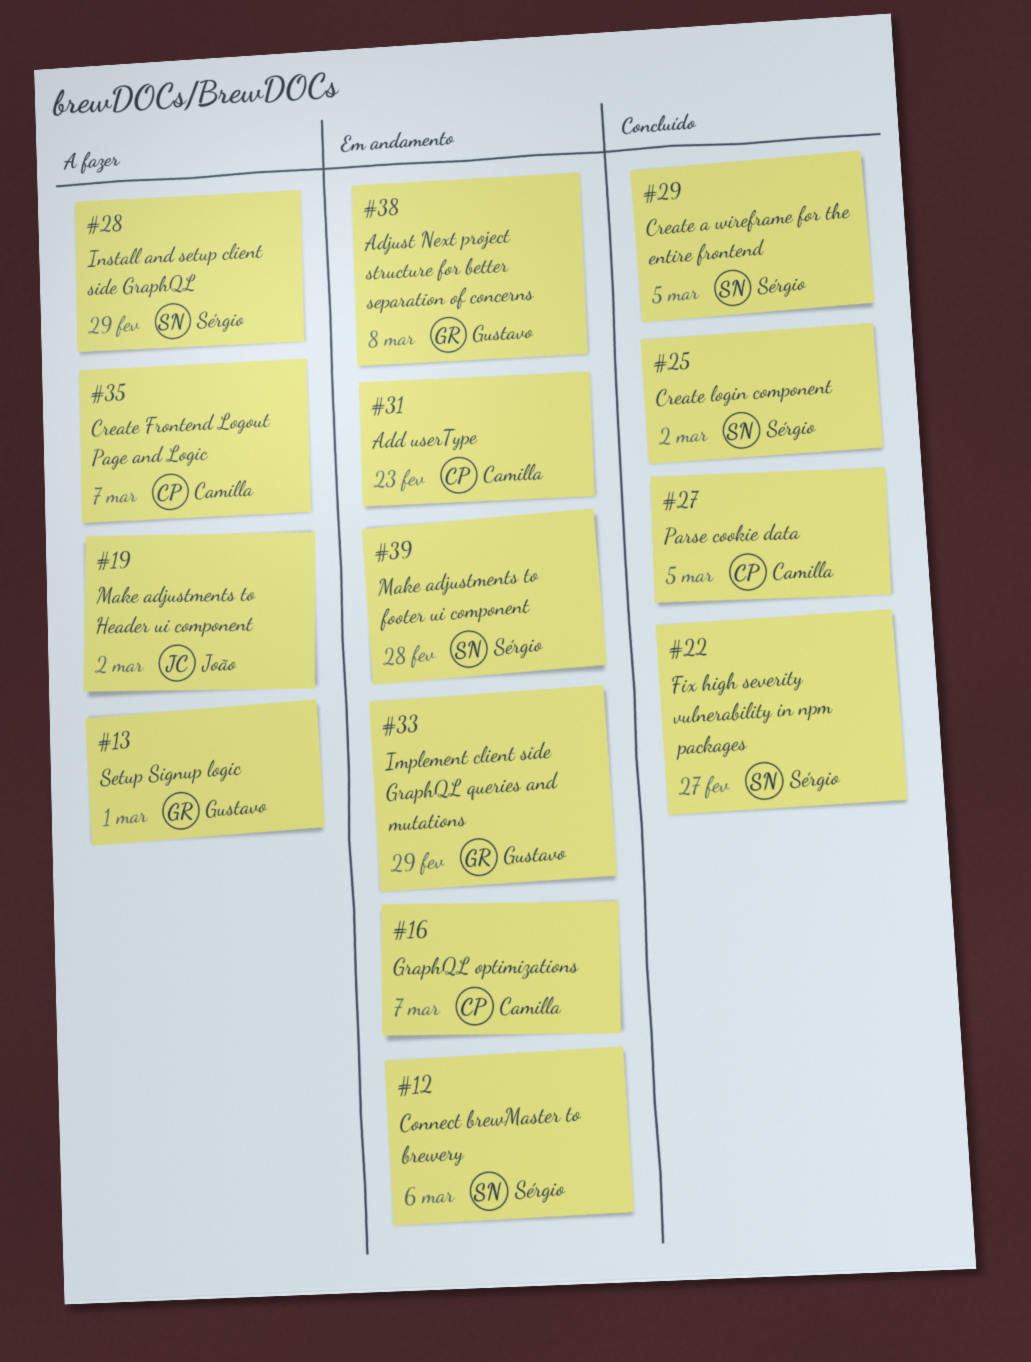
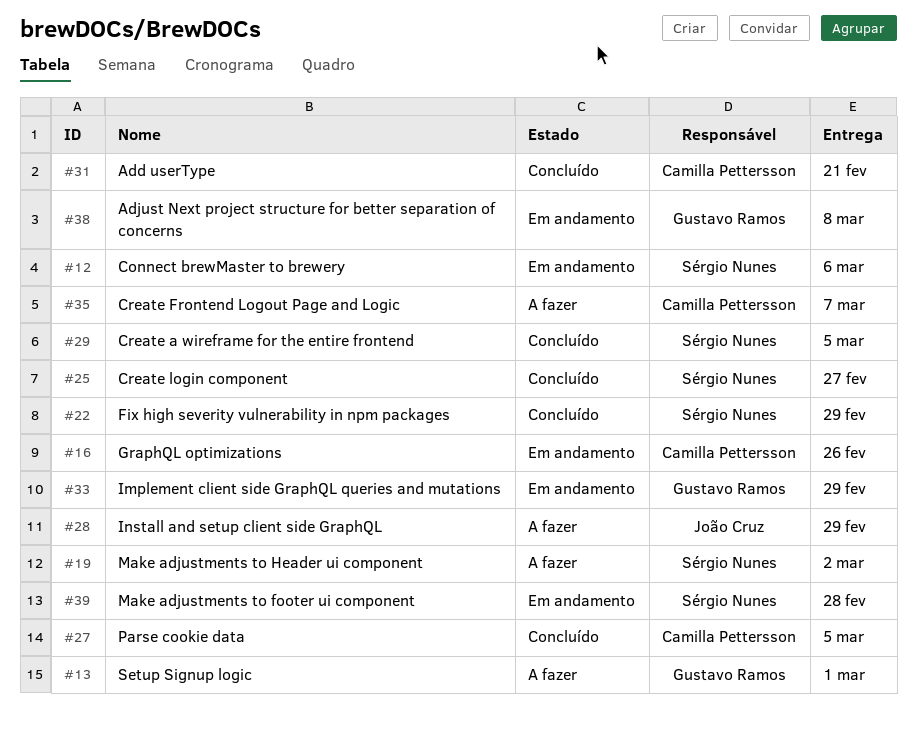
#16, due: Mar 7 -> Feb 26
#19, owner: João Cruz -> Sérgio Nunes
#22, due: Feb 27 -> Feb 29
#25, due: Mar 2 -> Feb 27
#28, owner: Sérgio Nunes -> João Cruz
#31, status: Em andamento -> Concluído
#31, due: Feb 23 -> Feb 21

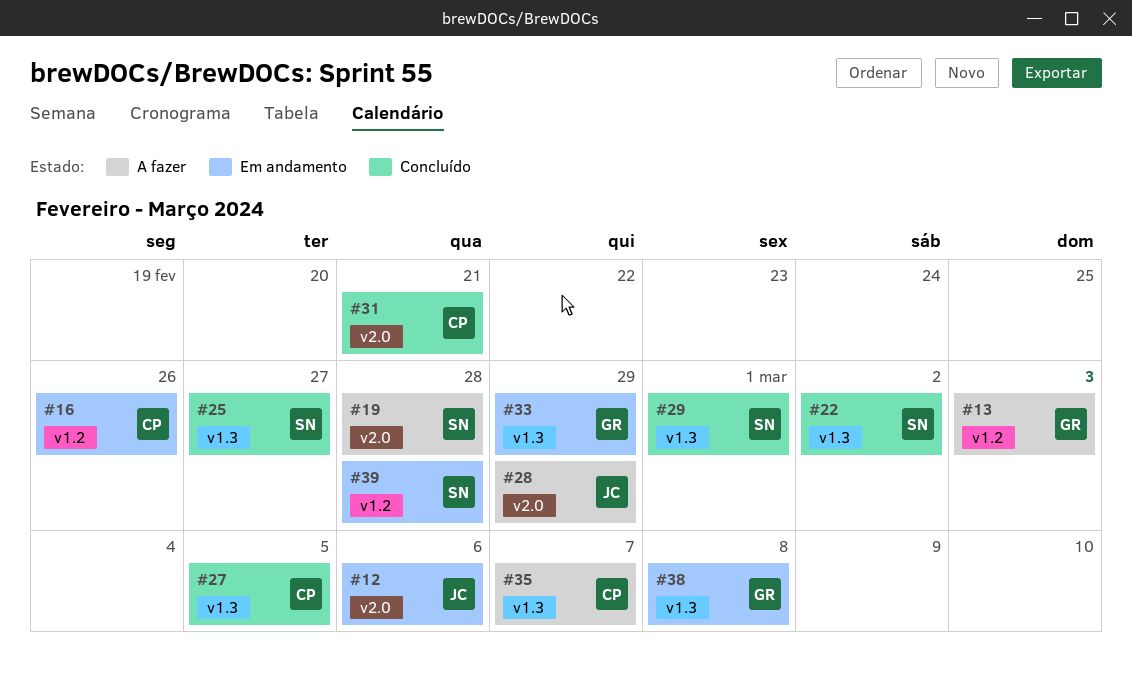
#12, owner: Sérgio Nunes -> João Cruz
#13, due: Mar 1 -> Mar 3
#19, due: Mar 2 -> Feb 28
#22, due: Feb 29 -> Mar 2
#29, due: Mar 5 -> Mar 1

